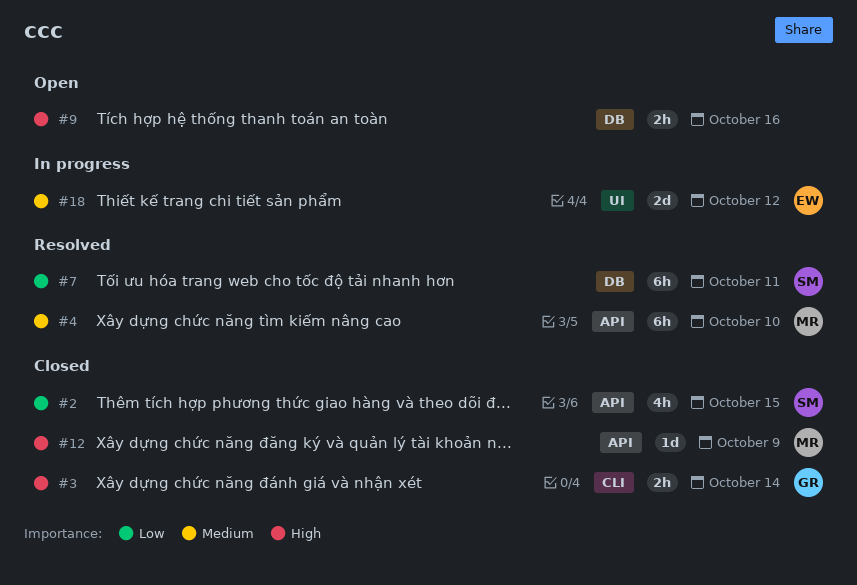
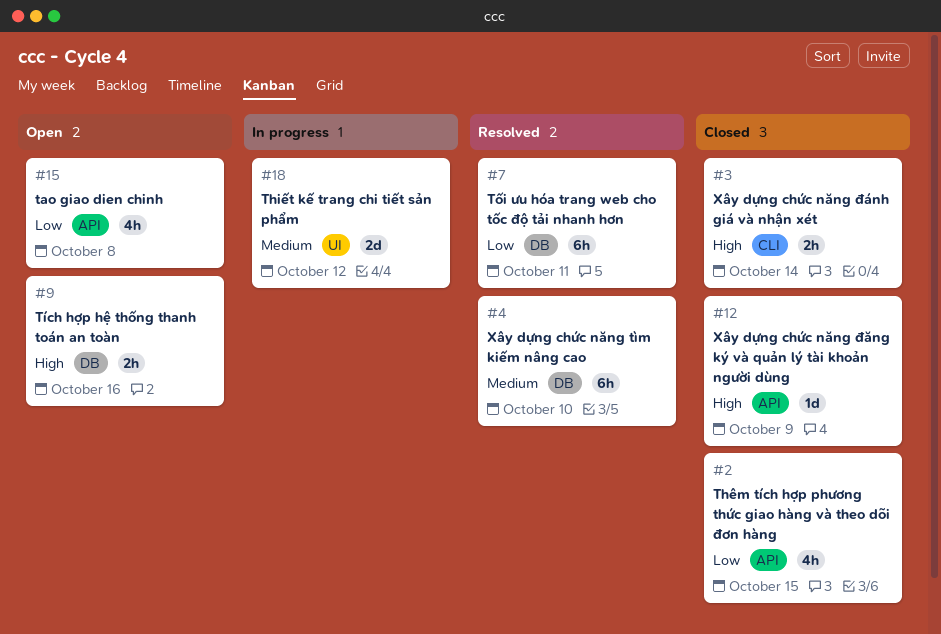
#4, label: API -> DB
#15: none -> present

